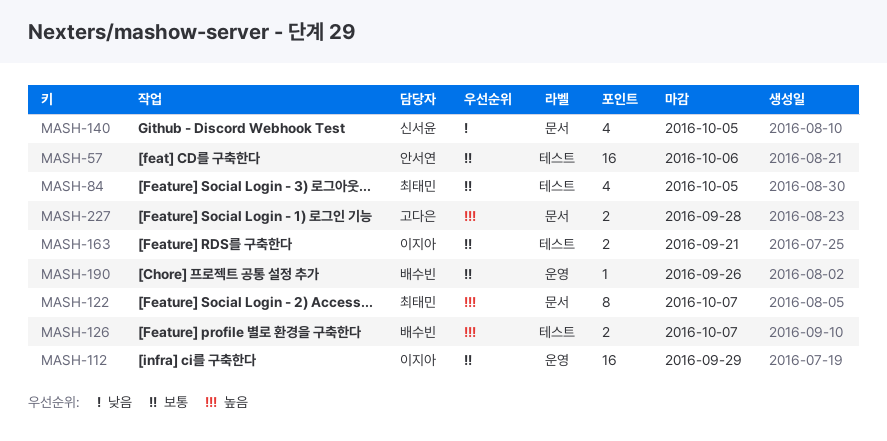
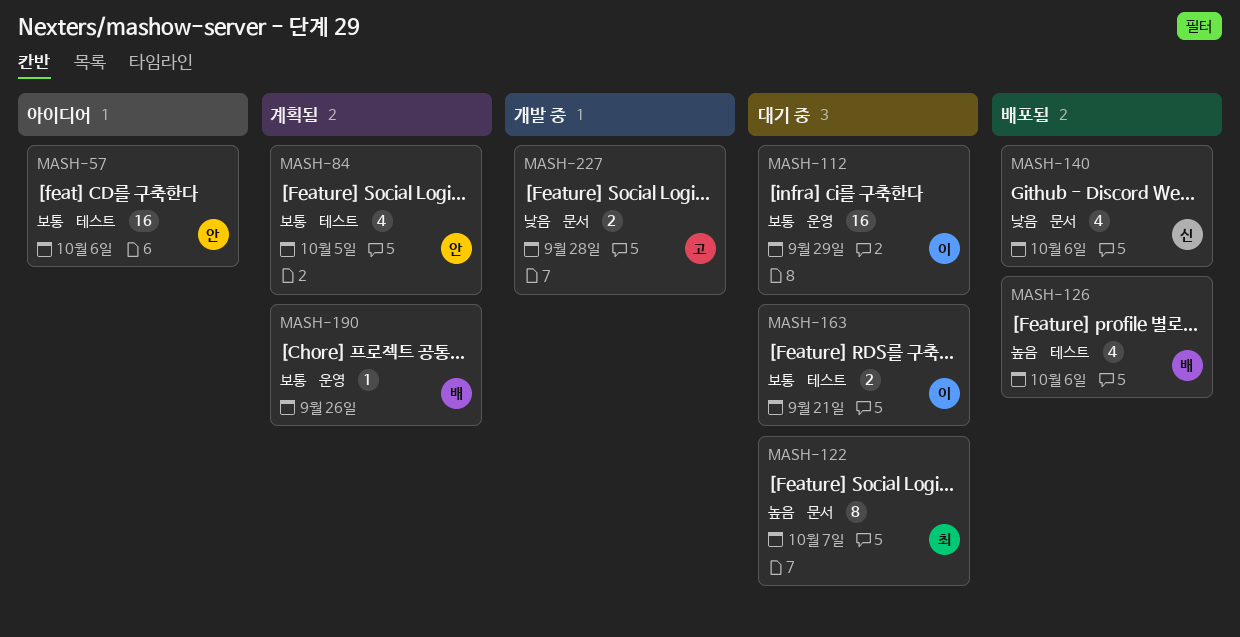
MASH-84, owner: 최태민 -> 안서연
MASH-126, estimate: 2 -> 4
MASH-126, due: Oct 7 -> Oct 6
MASH-140, due: Oct 5 -> Oct 6
MASH-227, priority: 높음 -> 낮음

